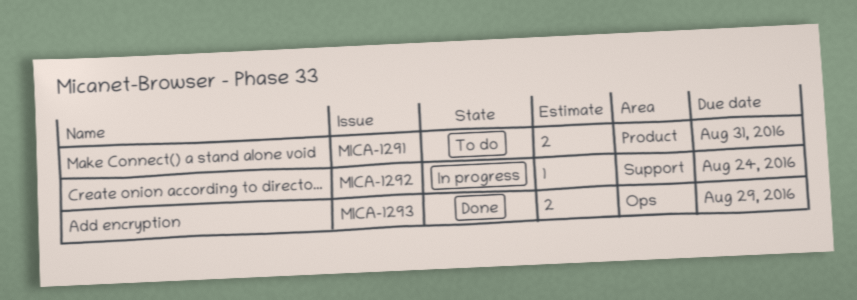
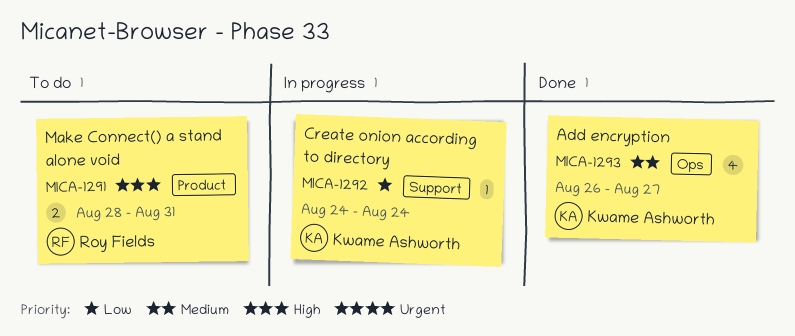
MICA-1293, estimate: 2 -> 4
MICA-1293, due: Aug 29 -> Aug 27

